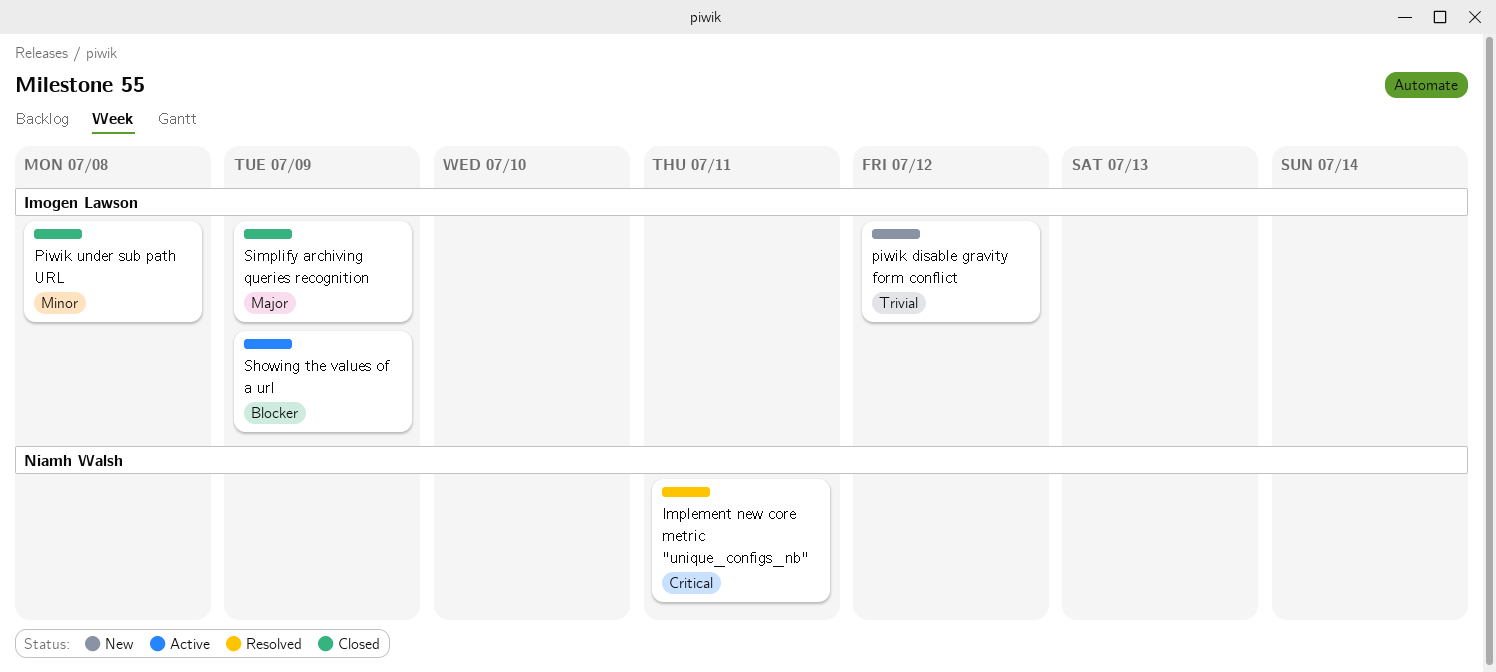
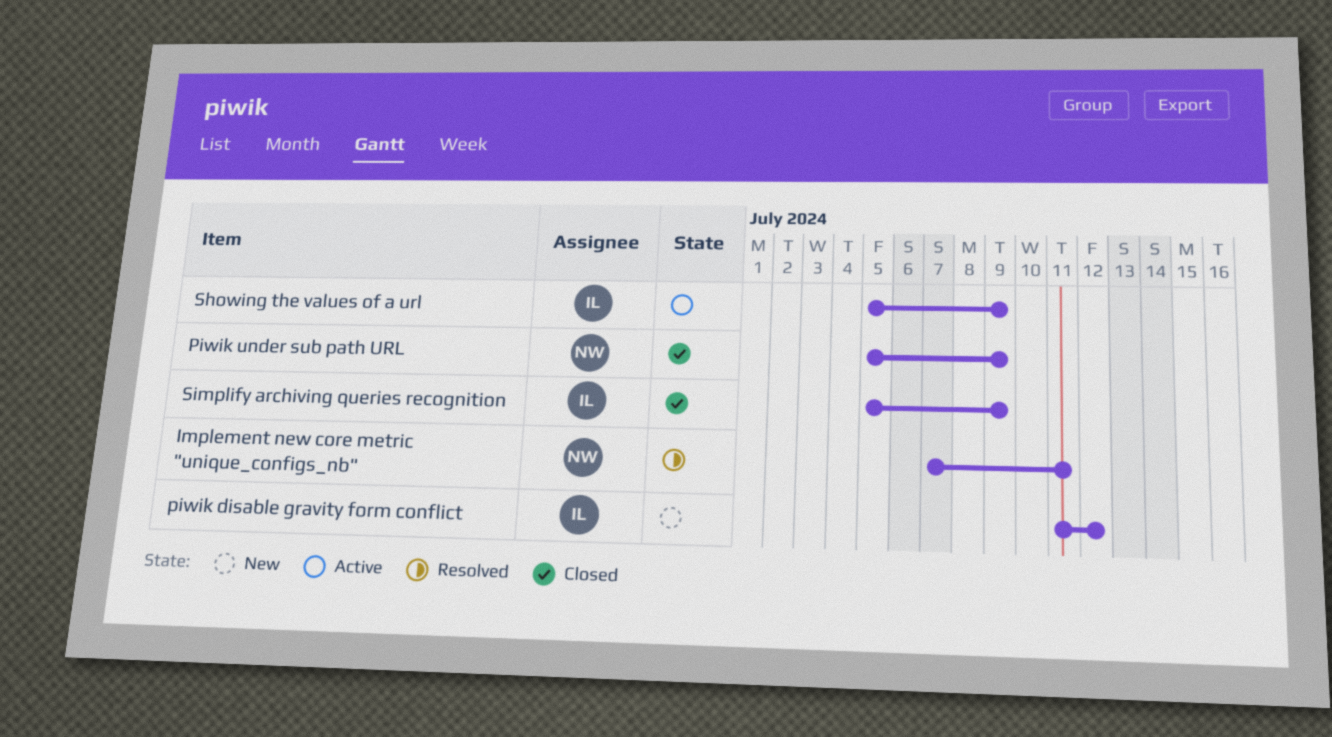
Piwik under sub path URL, owner: Imogen Lawson -> Niamh Walsh
Piwik under sub path URL, due: Jul 8 -> Jul 9

